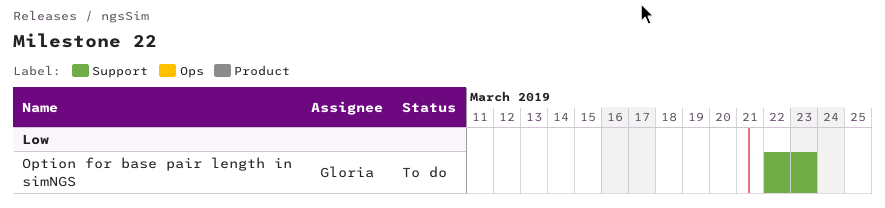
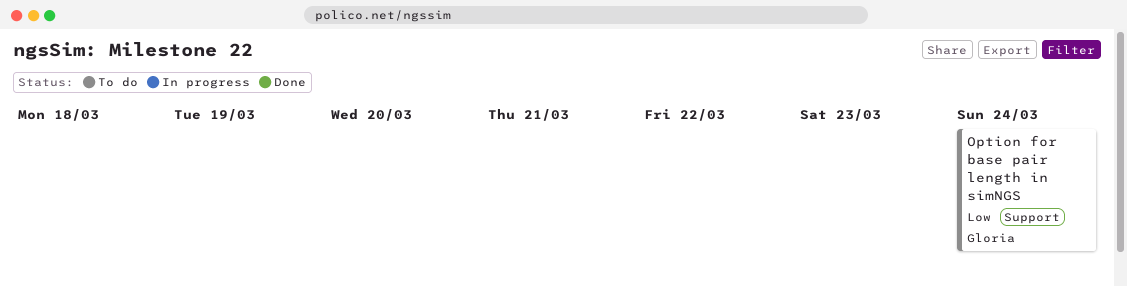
Option for base pair length in simNGS, due: Mar 23 -> Mar 24

